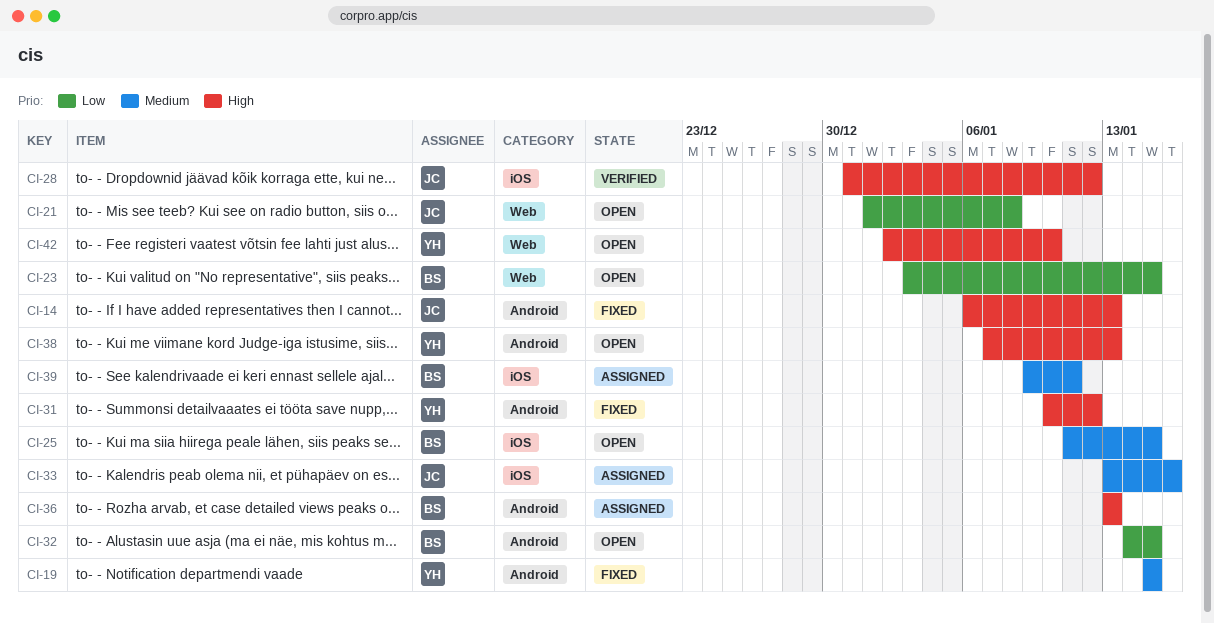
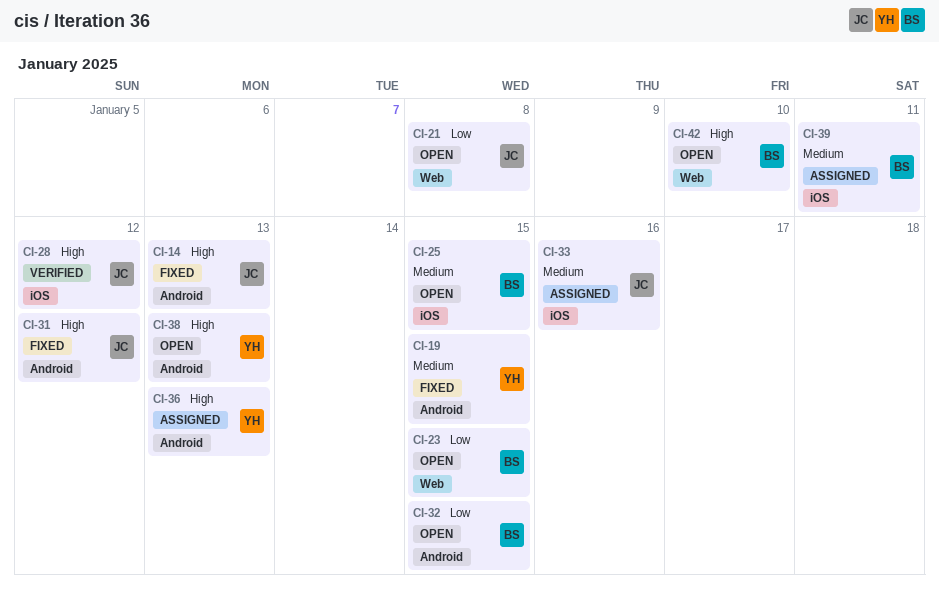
CI-31, owner: YH -> JC
CI-36, owner: BS -> YH
CI-42, owner: YH -> BS

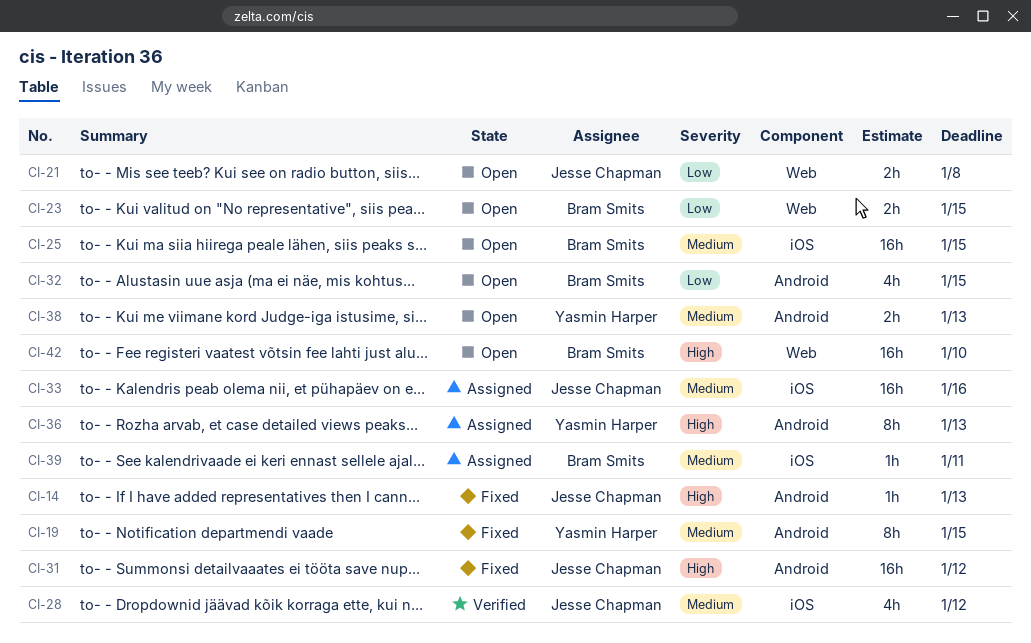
CI-28, priority: High -> Medium
CI-38, priority: High -> Medium

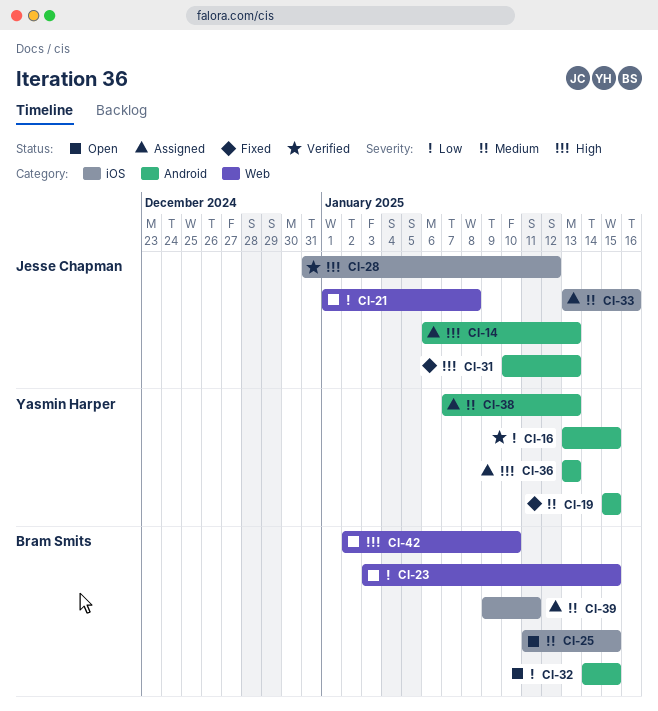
CI-14, status: Fixed -> Assigned
CI-16: none -> present
CI-28, priority: Medium -> High
CI-31, due: Jan 12 -> Jan 13
CI-38, status: Open -> Assigned

